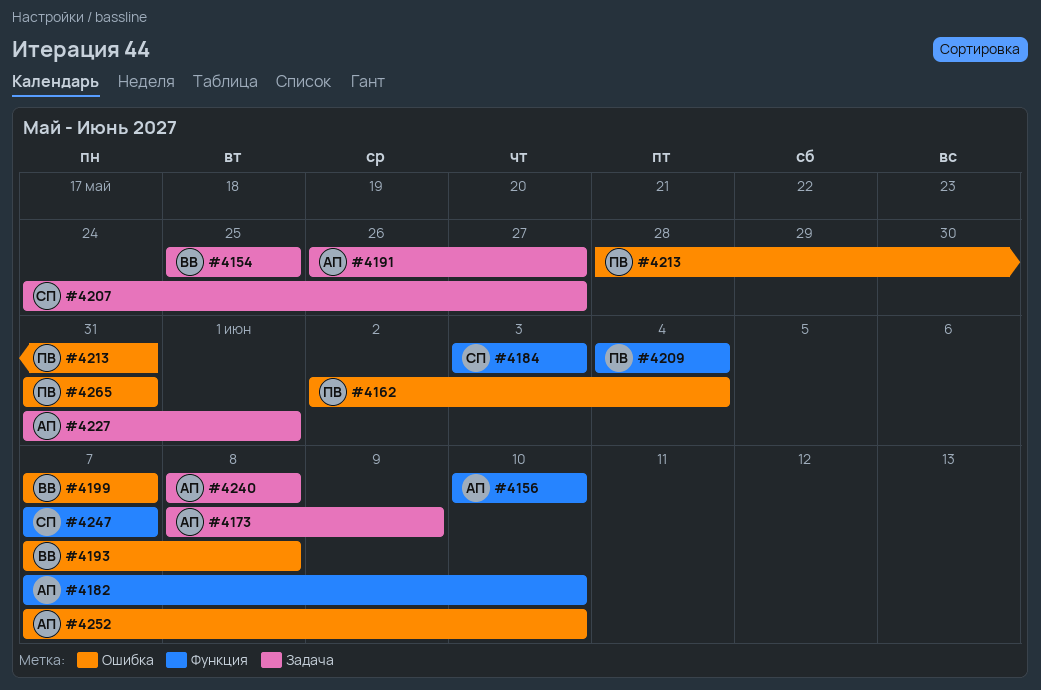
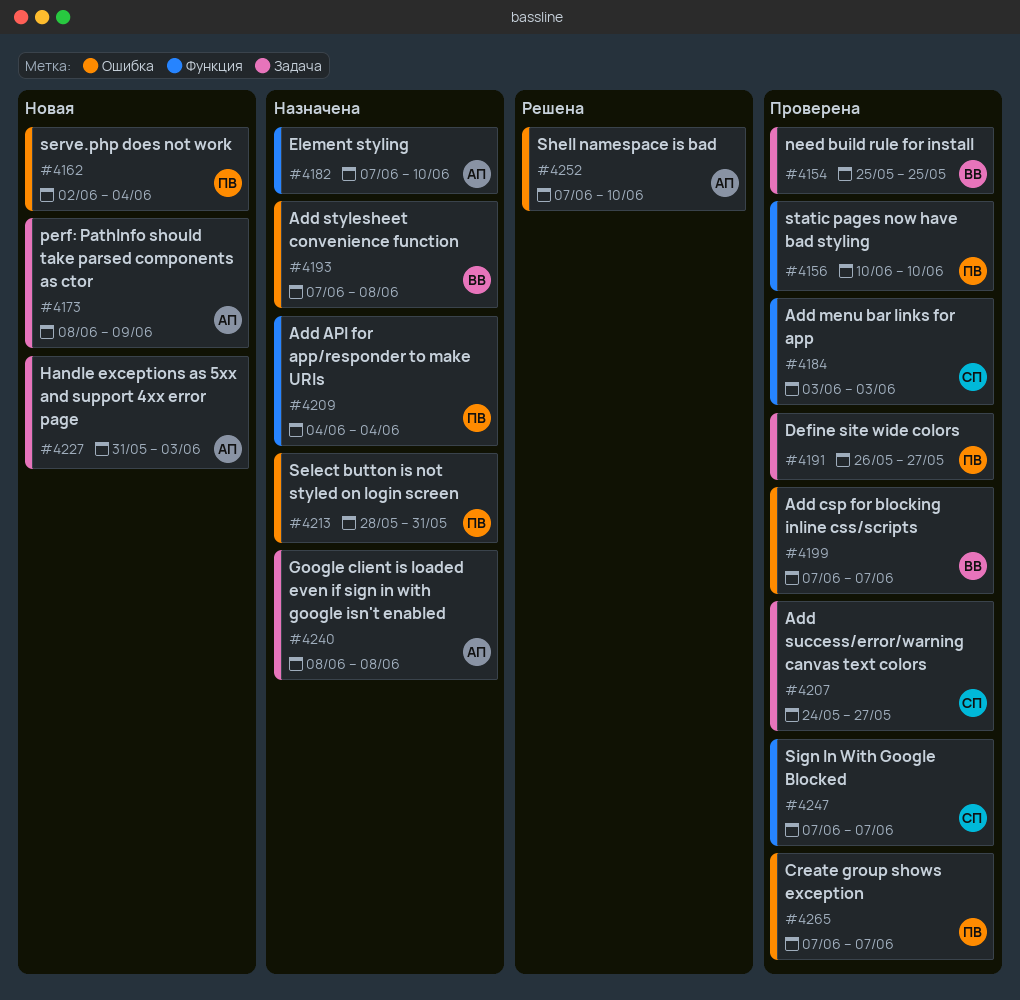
#4156, owner: АП -> ПВ
#4191, owner: АП -> ПВ
#4227, due: Jun 1 -> Jun 3
#4265, start: May 31 -> Jun 7
#4265, due: May 31 -> Jun 7

